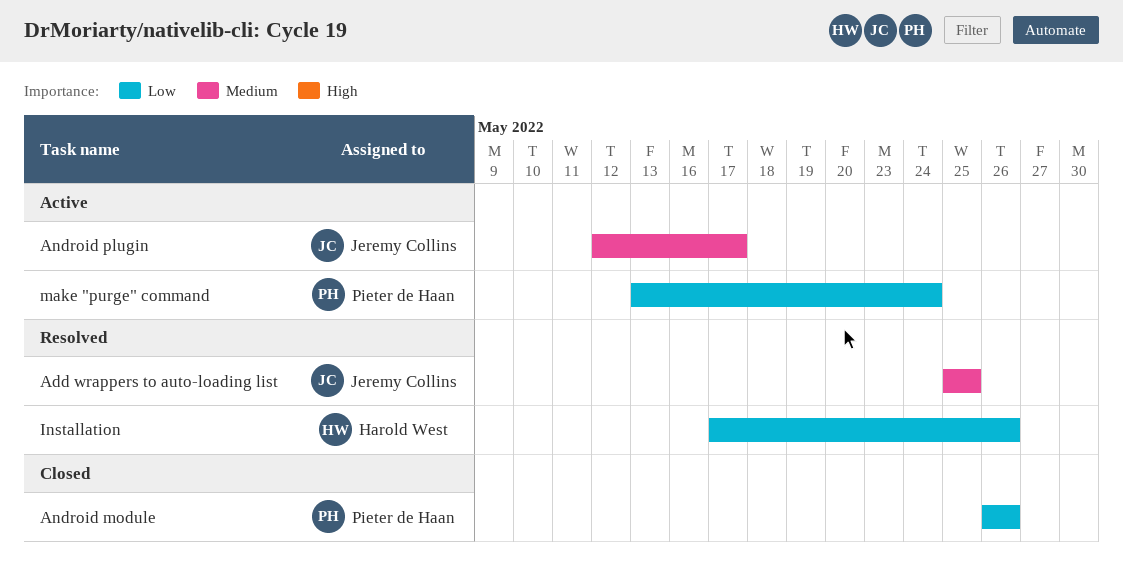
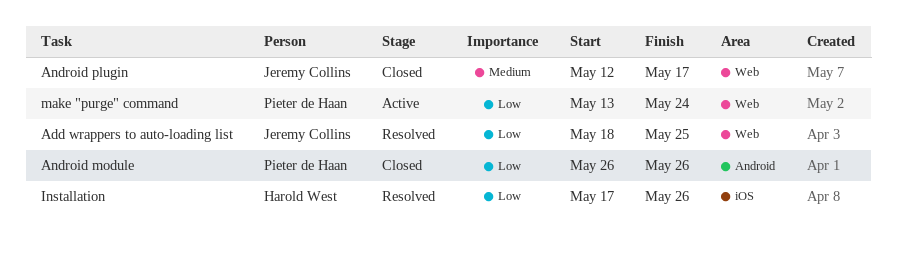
Add wrappers to auto-loading list, priority: Medium -> Low
Add wrappers to auto-loading list, start: May 25 -> May 18
Android plugin, status: Active -> Closed

